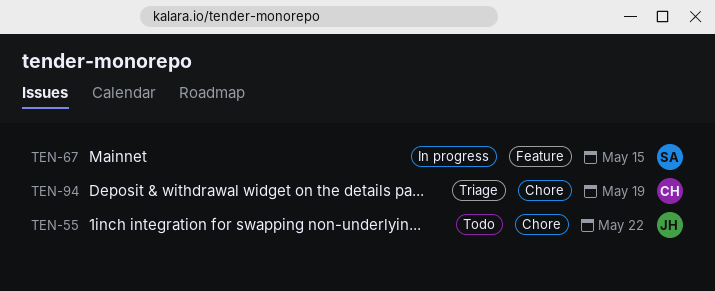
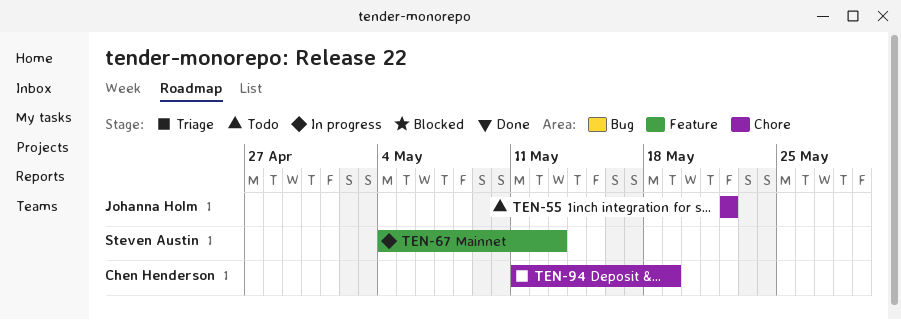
TEN-67, due: May 15 -> May 13

